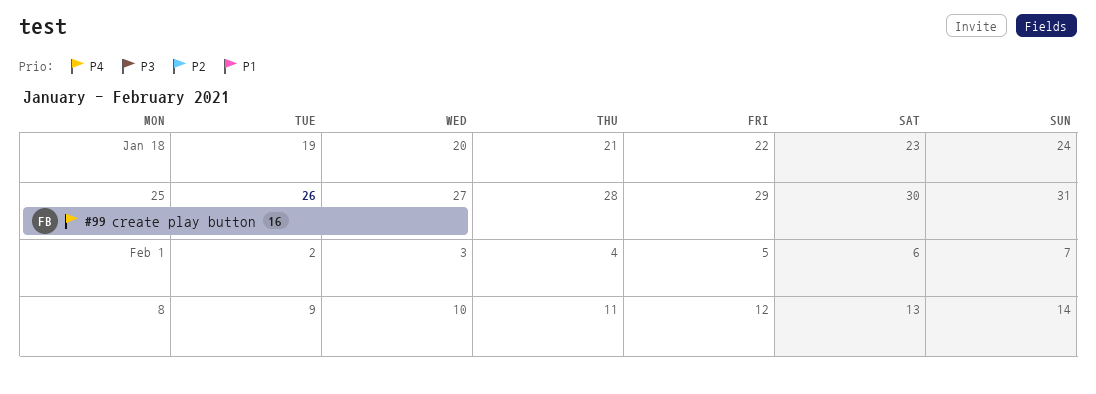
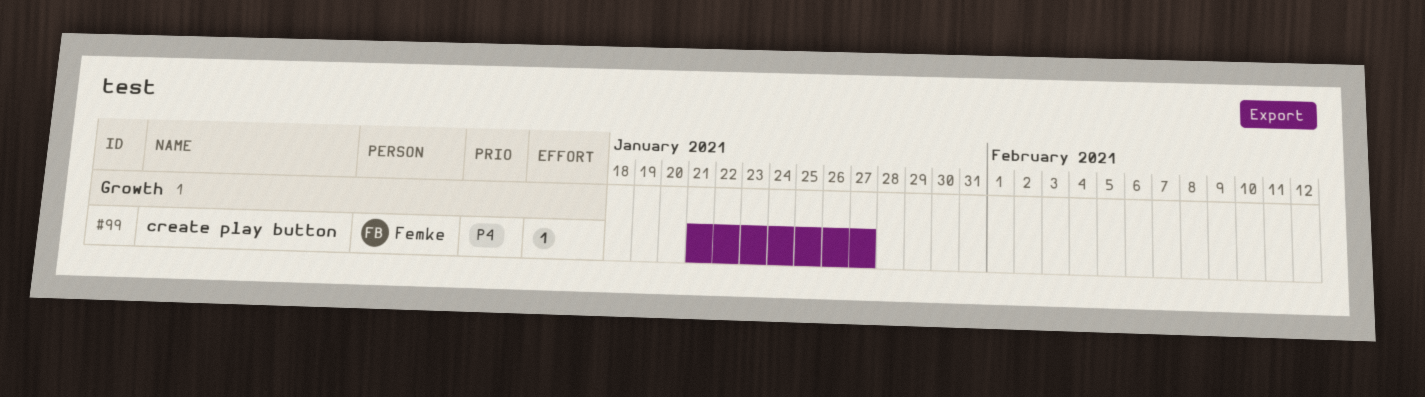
#99, estimate: 16 -> 1
#99, start: Jan 25 -> Jan 21

